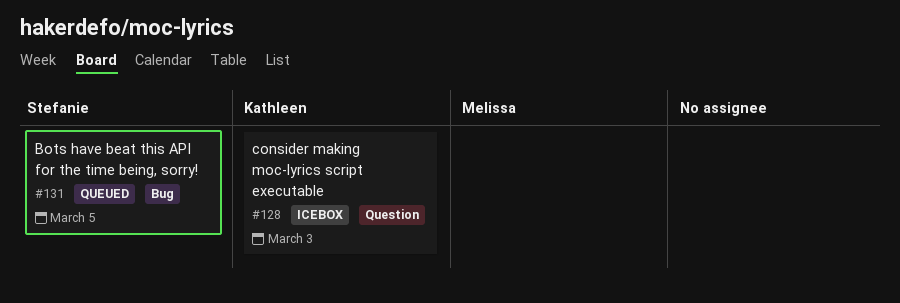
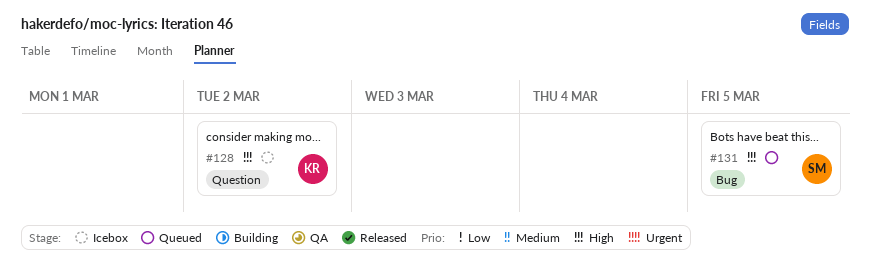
#128, due: Mar 3 -> Mar 2

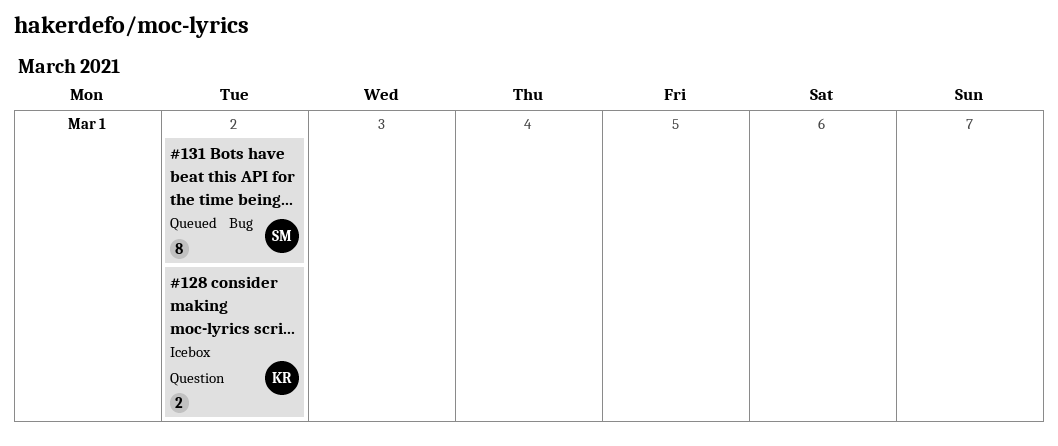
#131, due: Mar 5 -> Mar 2

